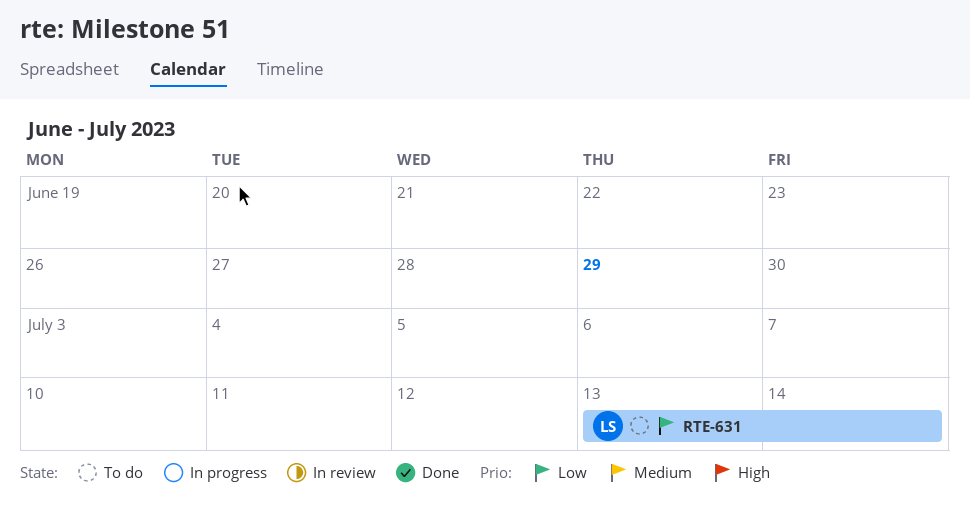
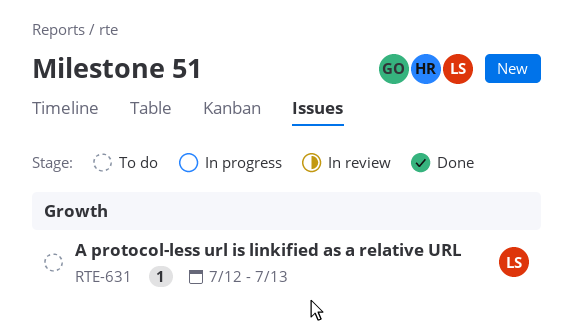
RTE-631, start: Jul 13 -> Jul 12
RTE-631, due: Jul 14 -> Jul 13

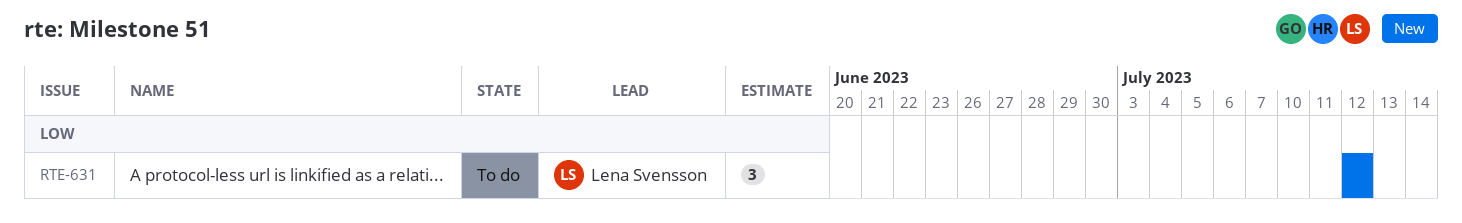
RTE-631, estimate: 1 -> 3
RTE-631, due: Jul 13 -> Jul 12

